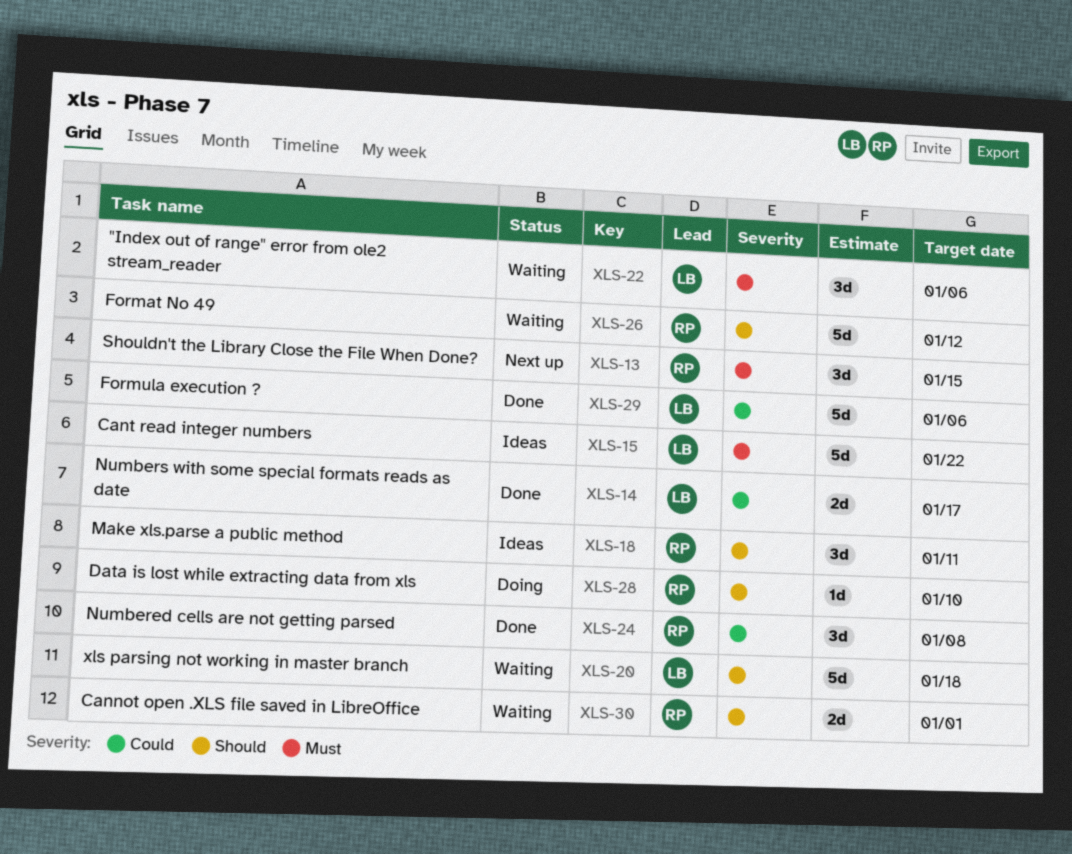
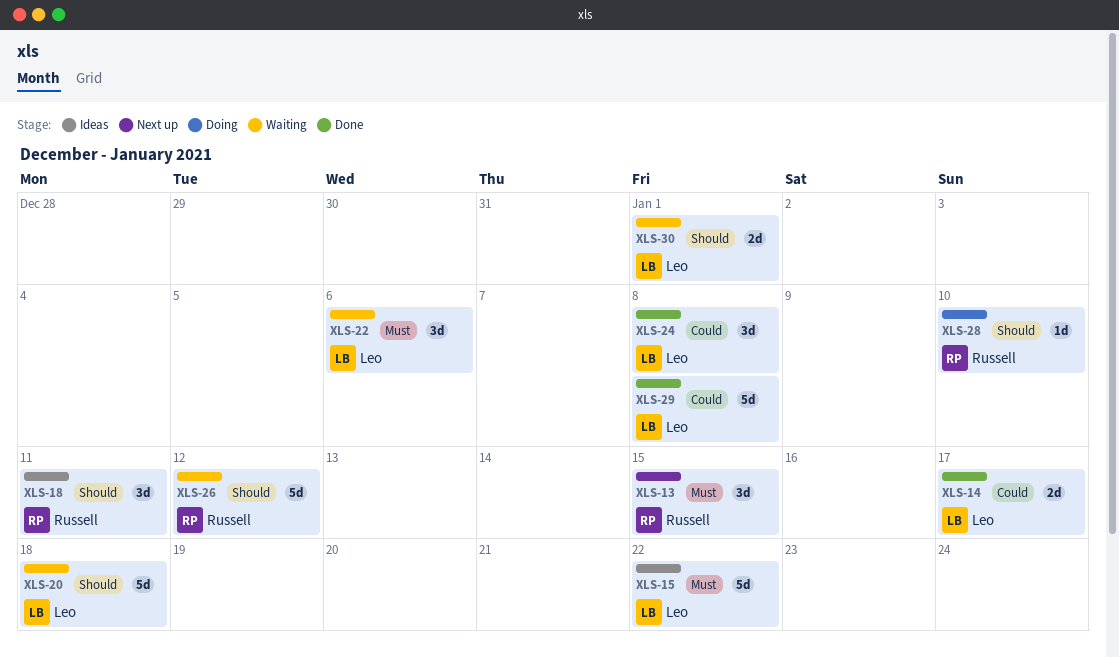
XLS-24, owner: Russell -> Leo
XLS-29, due: Jan 6 -> Jan 8
XLS-30, owner: Russell -> Leo

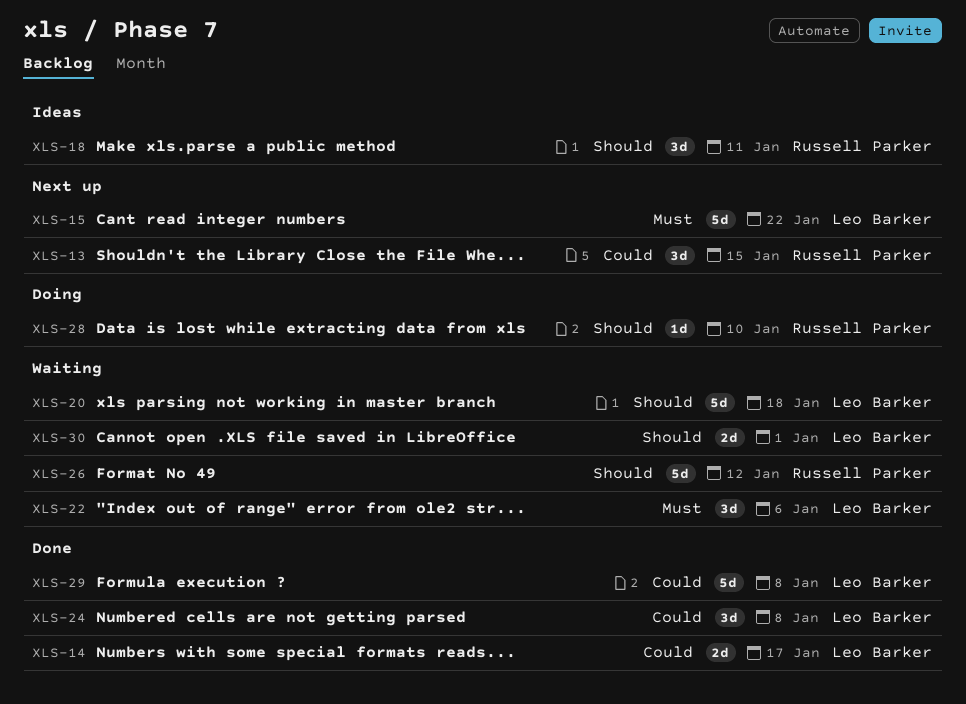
XLS-13, priority: Must -> Could
XLS-15, status: Ideas -> Next up

